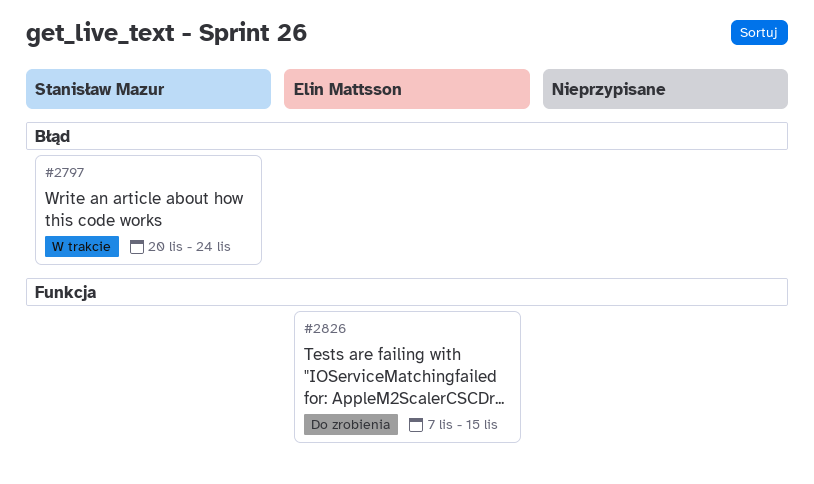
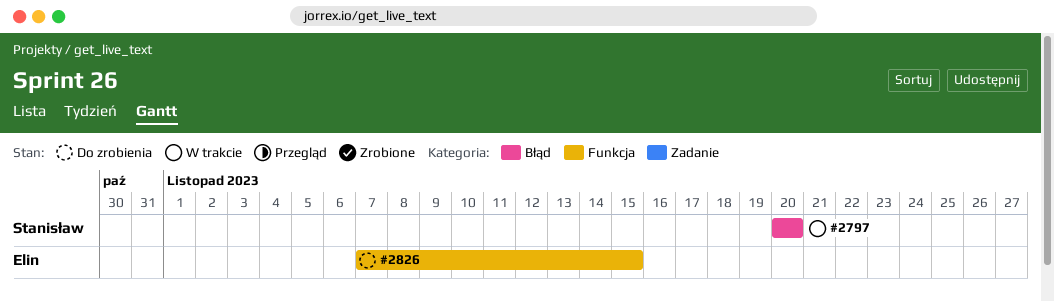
#2797, due: Nov 24 -> Nov 20

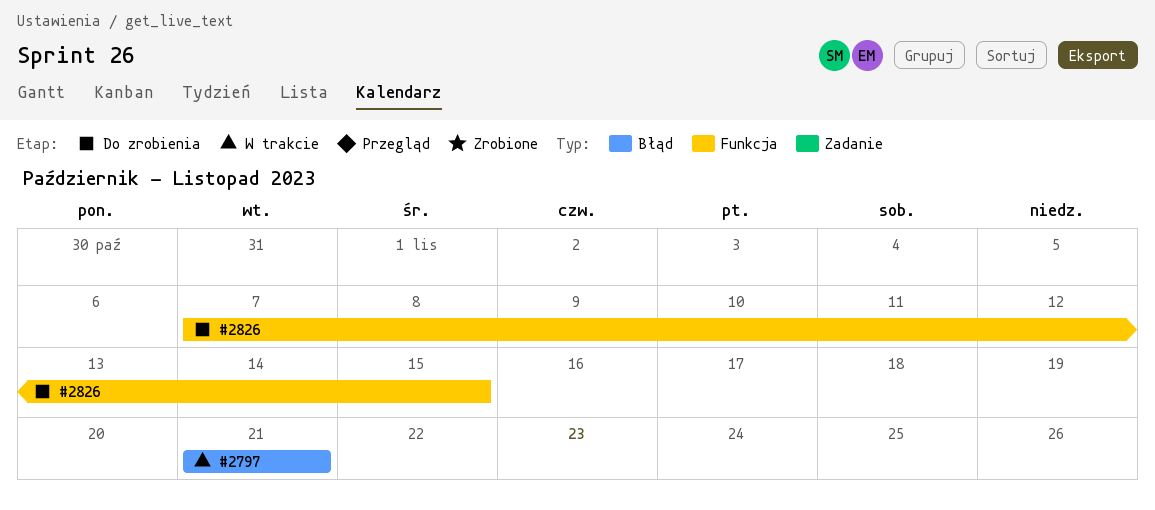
#2797, start: Nov 20 -> Nov 21
#2797, due: Nov 20 -> Nov 21

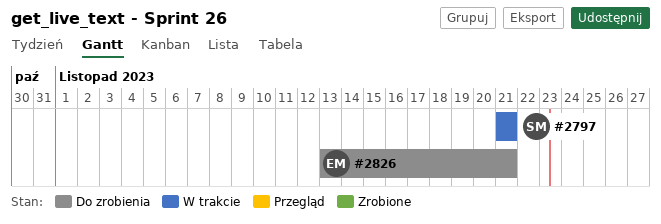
#2826, start: Nov 7 -> Nov 13
#2826, due: Nov 15 -> Nov 21

